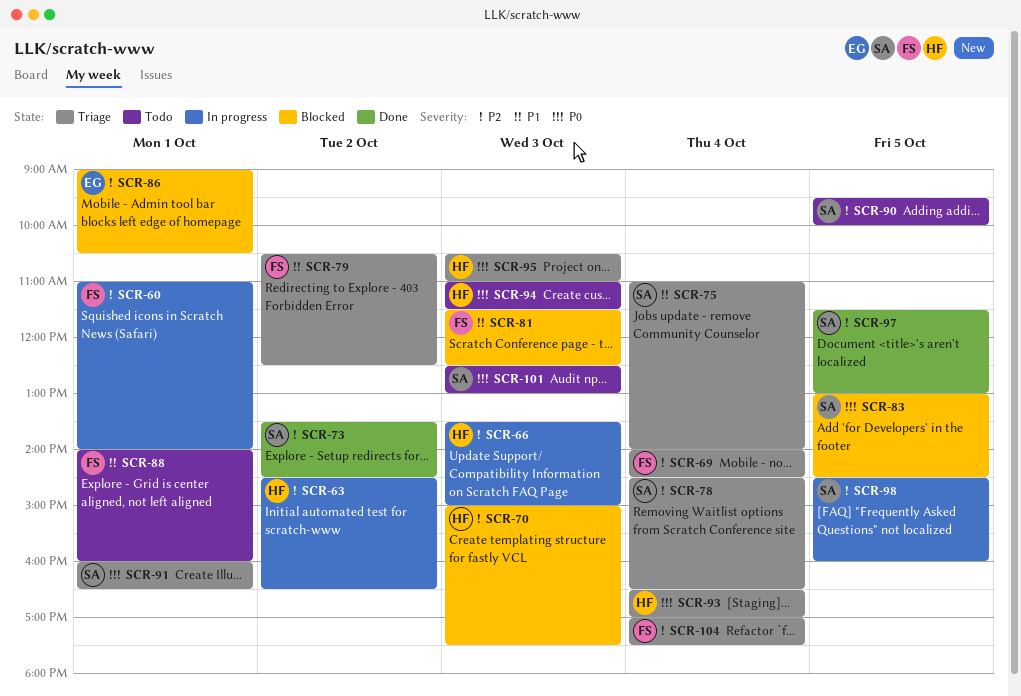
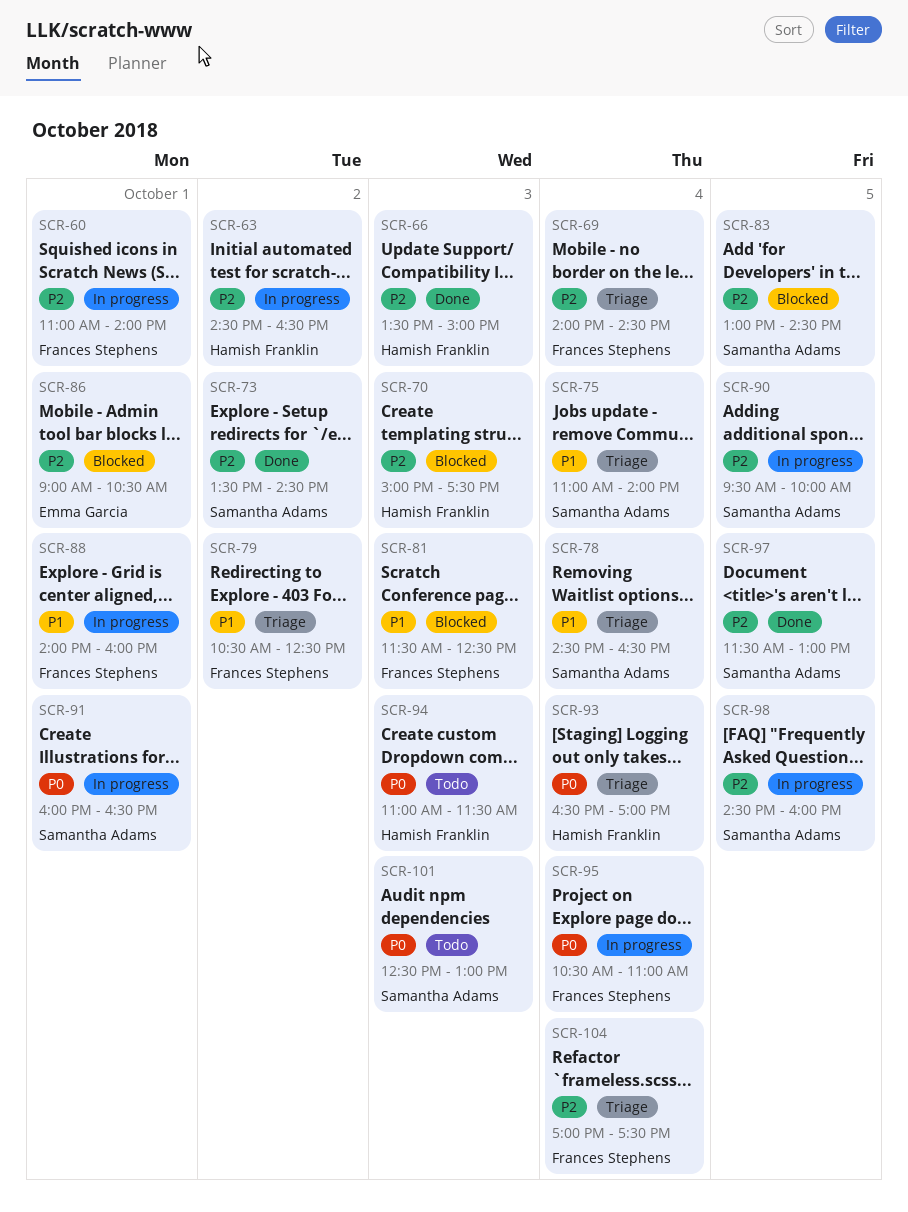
SCR-66, status: In progress -> Done
SCR-78, priority: P2 -> P1
SCR-83, priority: P0 -> P2
SCR-88, status: Todo -> In progress
SCR-90, status: Todo -> In progress
SCR-91, status: Triage -> In progress
SCR-95, status: Triage -> In progress
SCR-95, owner: Hamish Franklin -> Frances Stephens
SCR-95, day: Oct 3 -> Oct 4

